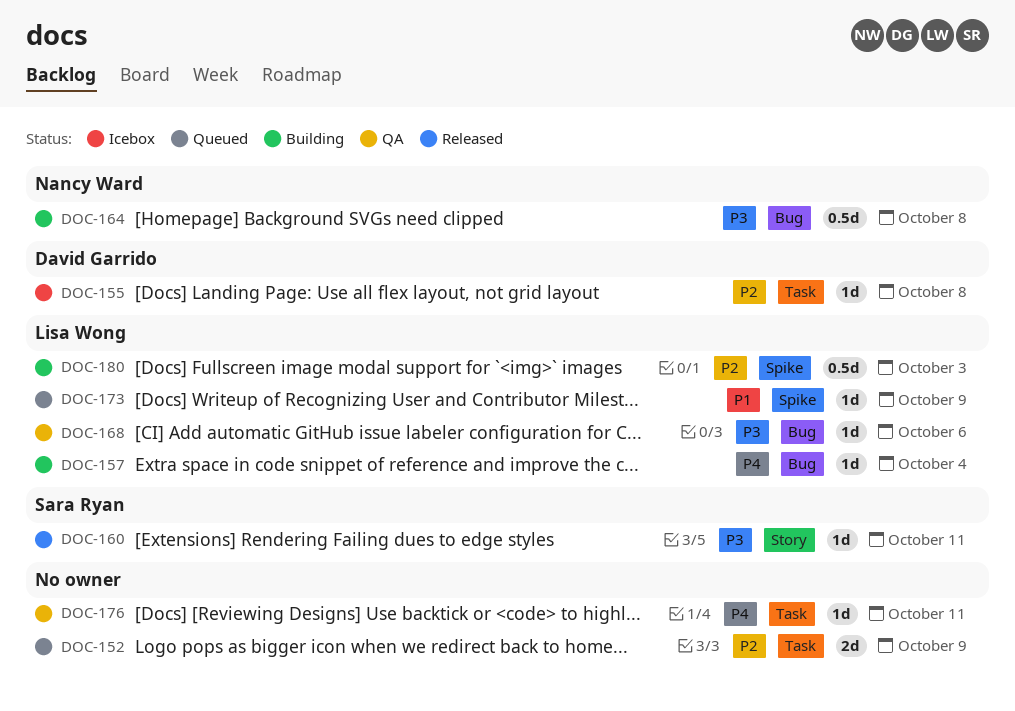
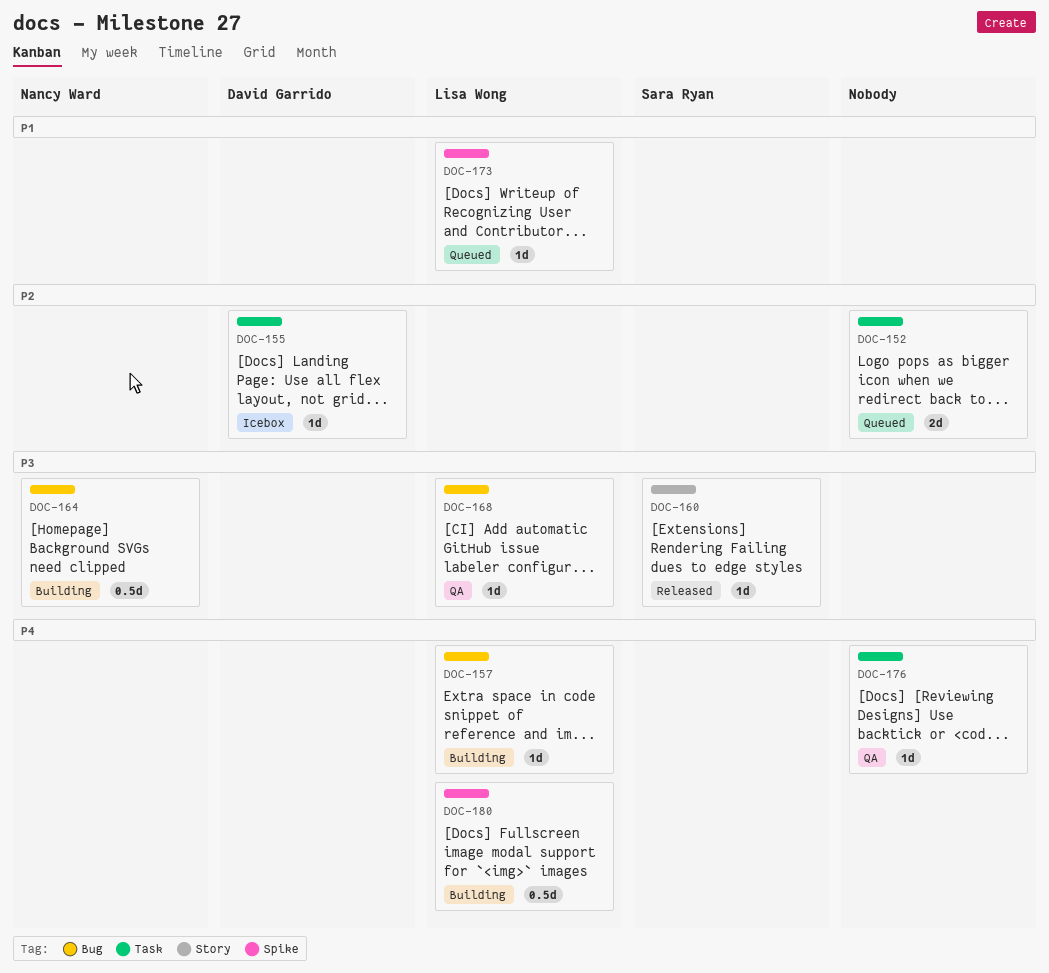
DOC-180, priority: P2 -> P4

